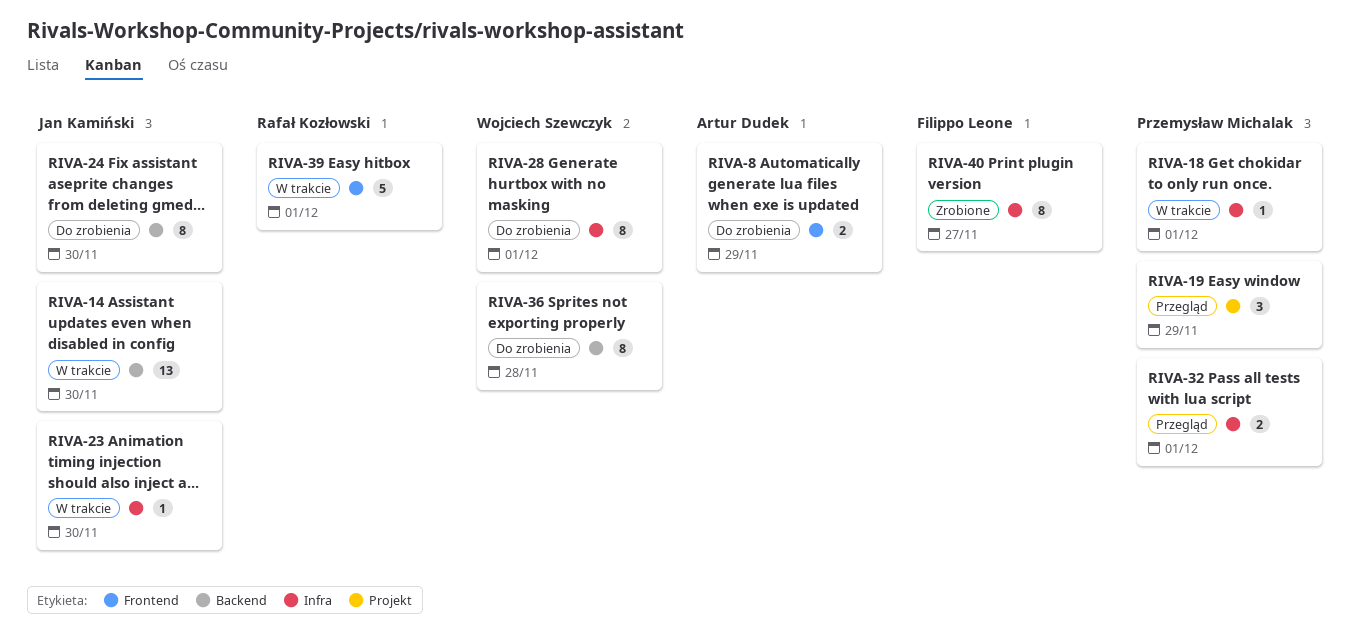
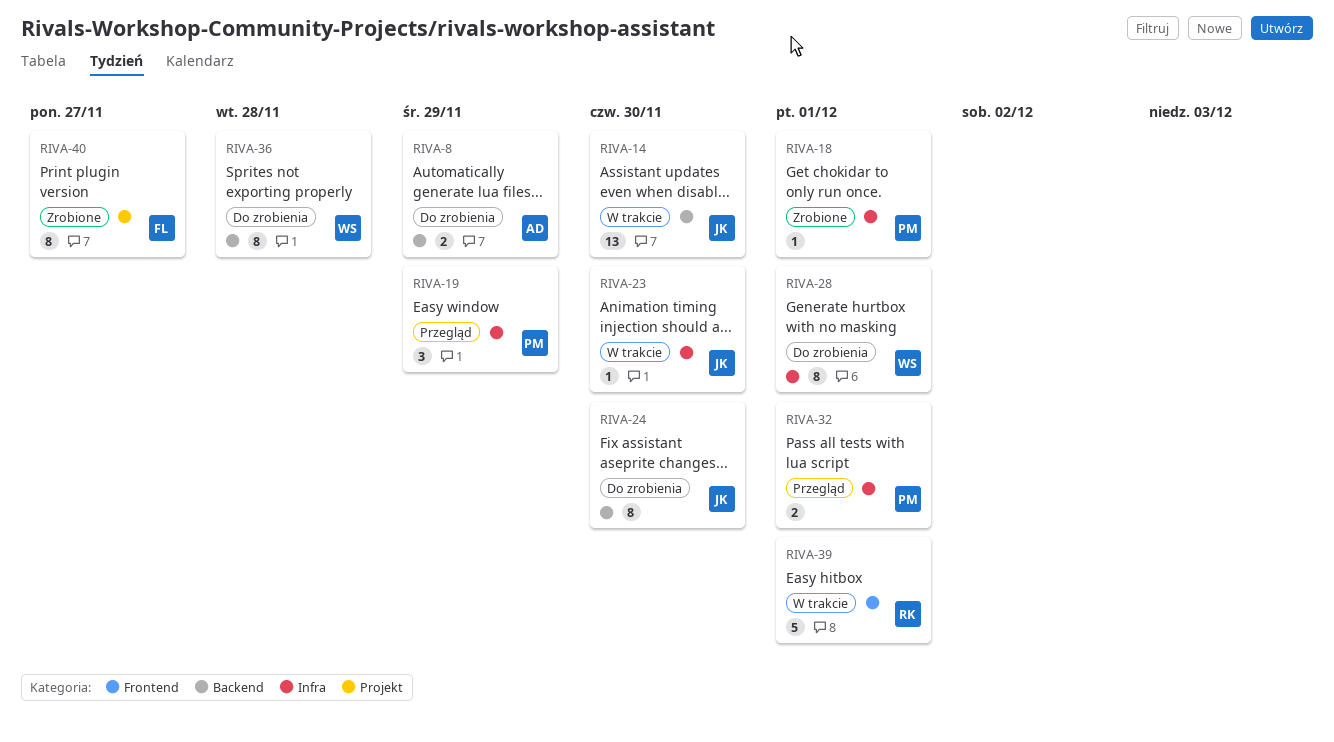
RIVA-8, label: Frontend -> Backend
RIVA-18, status: W trakcie -> Zrobione
RIVA-19, label: Projekt -> Infra
RIVA-40, label: Infra -> Projekt

